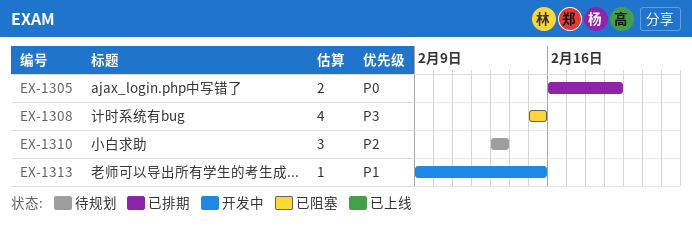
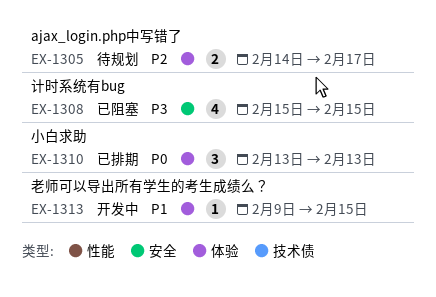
EX-1305, status: 已排期 -> 待规划
EX-1305, priority: P0 -> P2
EX-1305, start: Feb 16 -> Feb 14
EX-1305, due: Feb 19 -> Feb 17
EX-1310, status: 待规划 -> 已排期
EX-1310, priority: P2 -> P0

